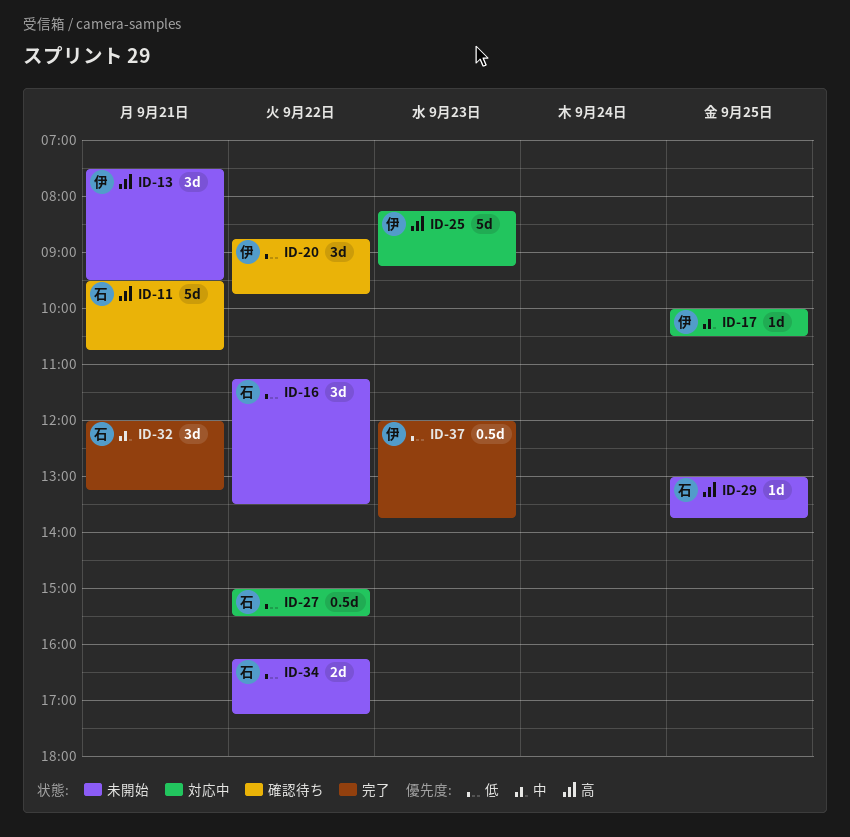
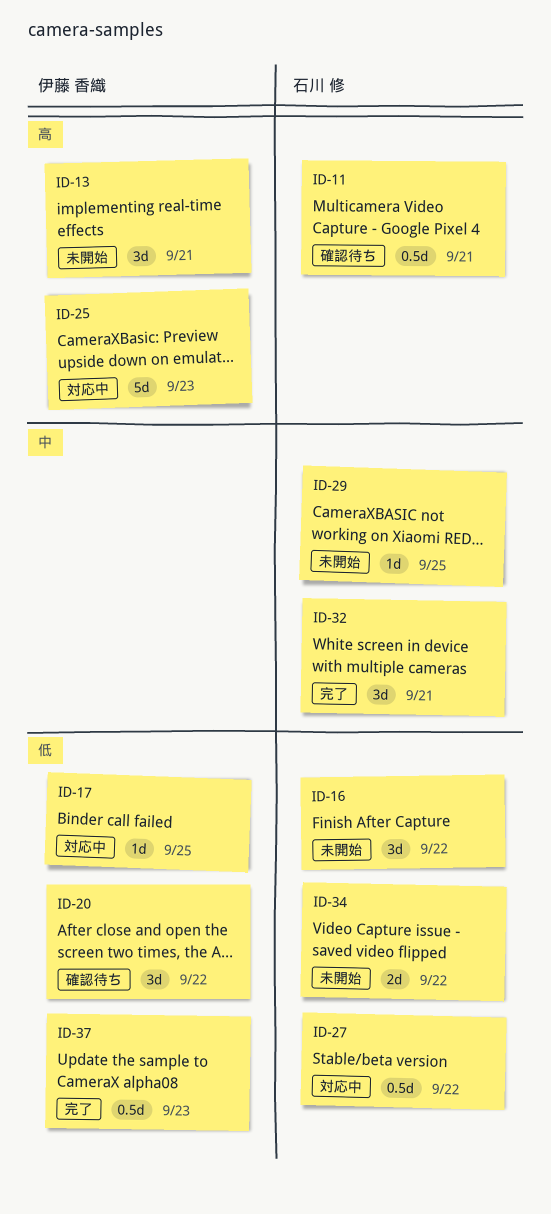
ID-11, estimate: 5d -> 0.5d
ID-17, priority: 中 -> 低
ID-29, priority: 高 -> 中

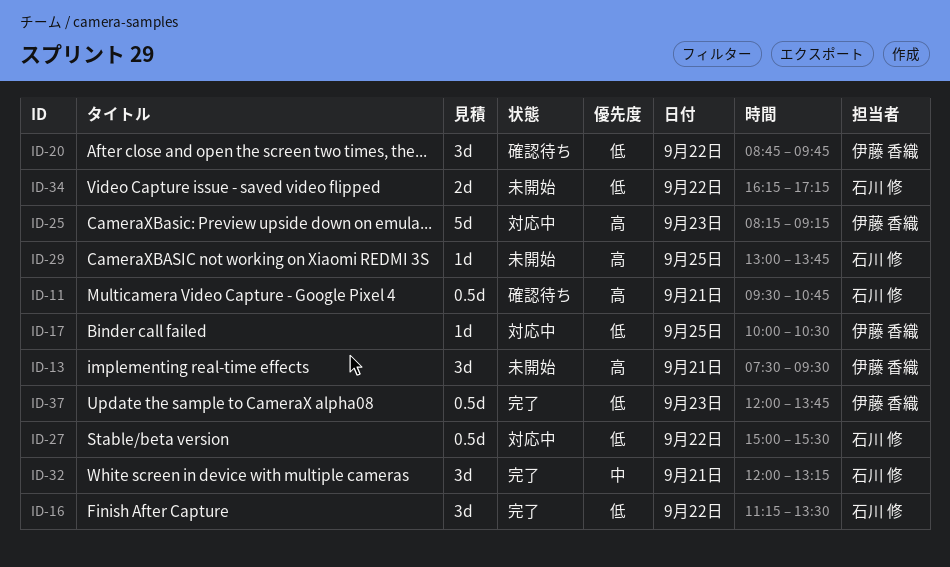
ID-16, status: 未開始 -> 完了
ID-29, priority: 中 -> 高

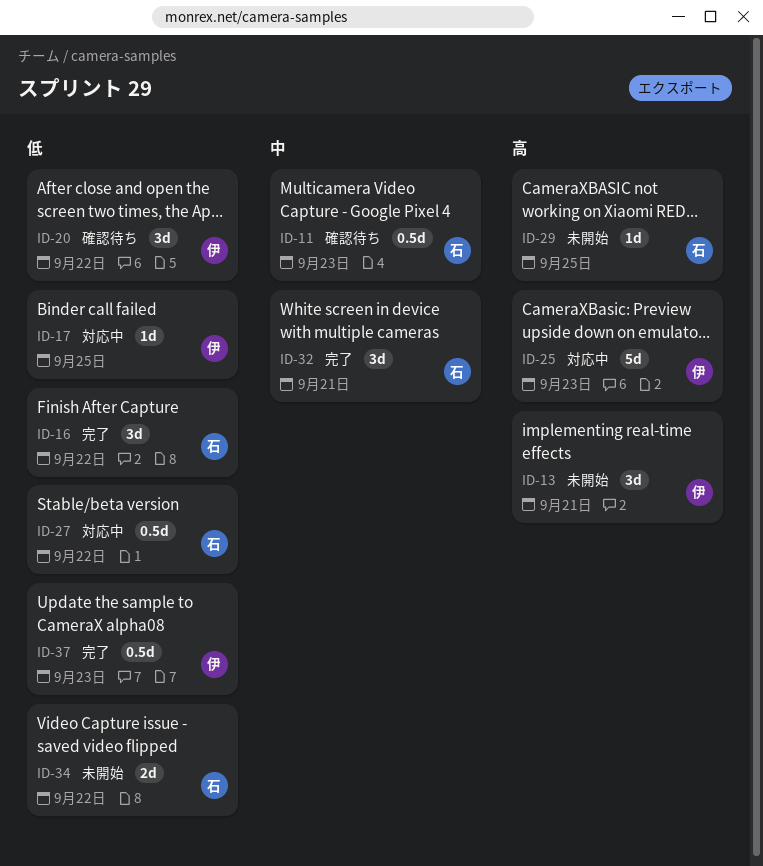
ID-11, priority: 高 -> 中
ID-11, day: Sep 21 -> Sep 23

